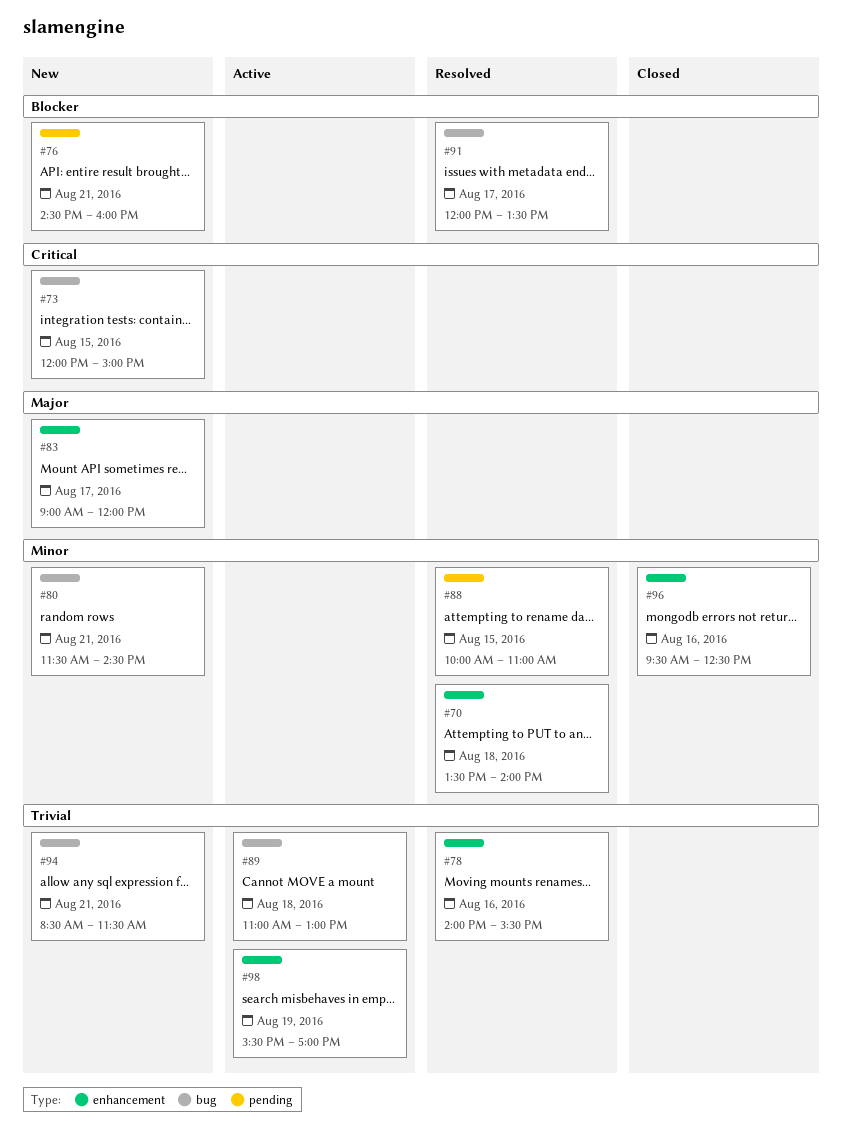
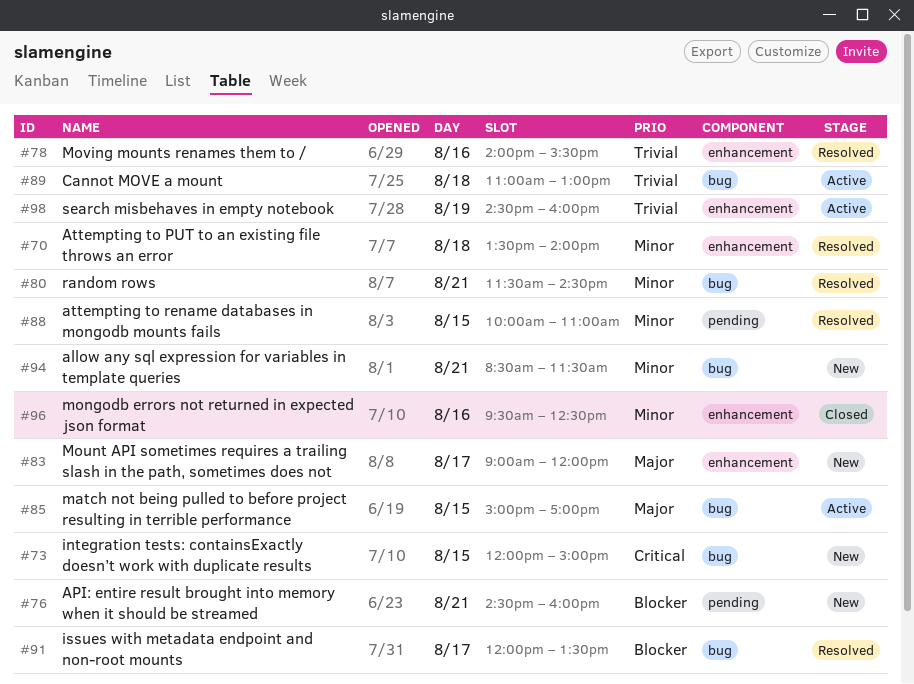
#80, status: New -> Resolved
#85: none -> present
#94, priority: Trivial -> Minor
#98, begins: 15:30 -> 14:30
#98, ends: 17:00 -> 16:00

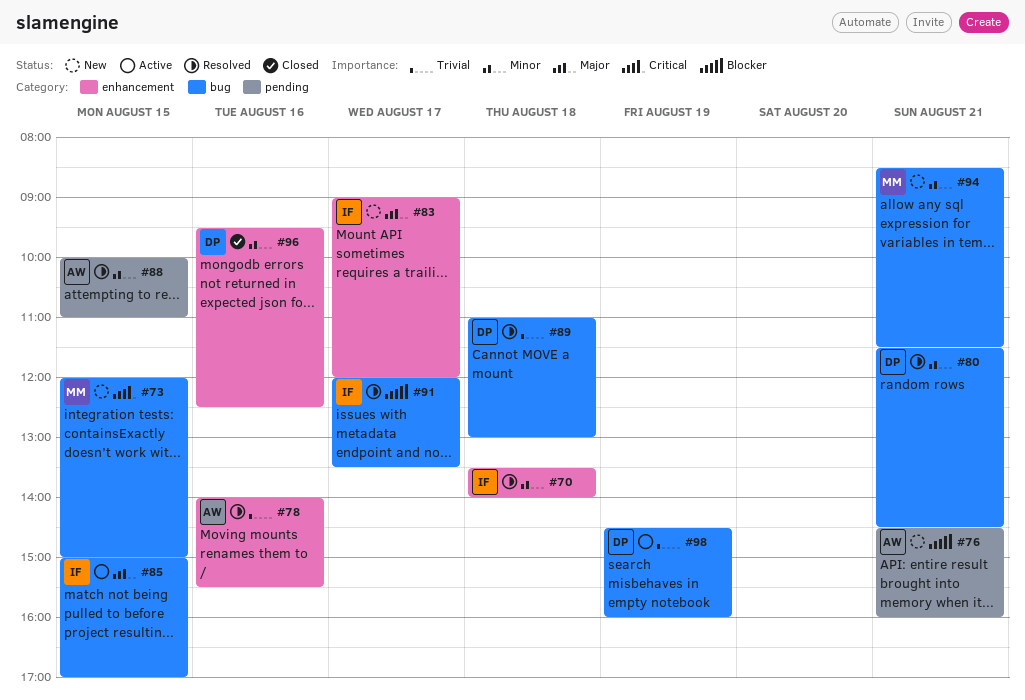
#89, status: Active -> Resolved
#98, label: enhancement -> bug

